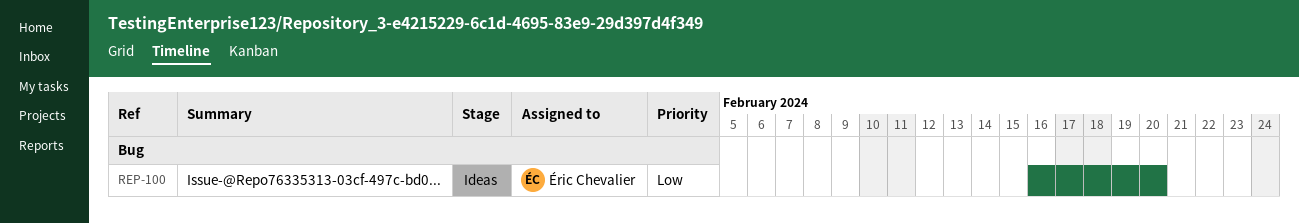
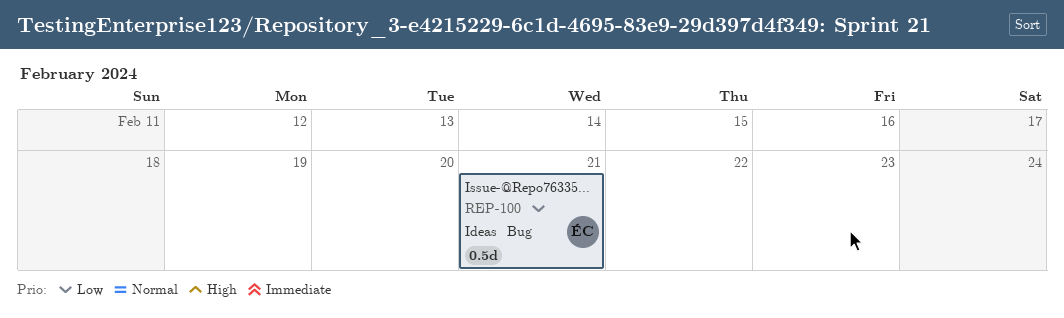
REP-100, due: Feb 20 -> Feb 21

